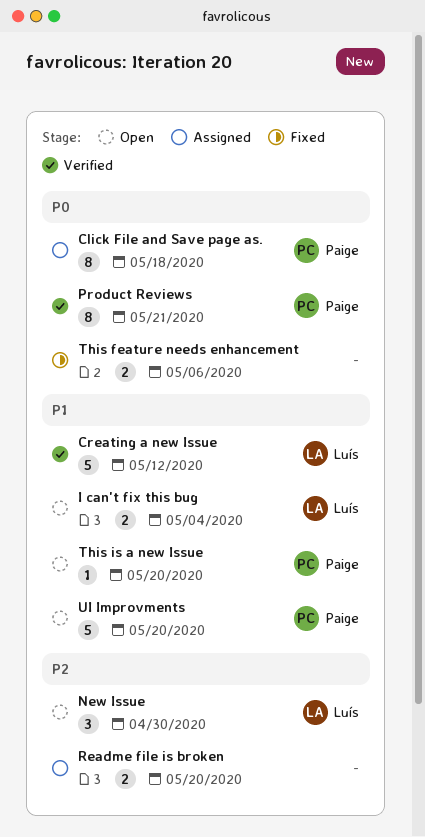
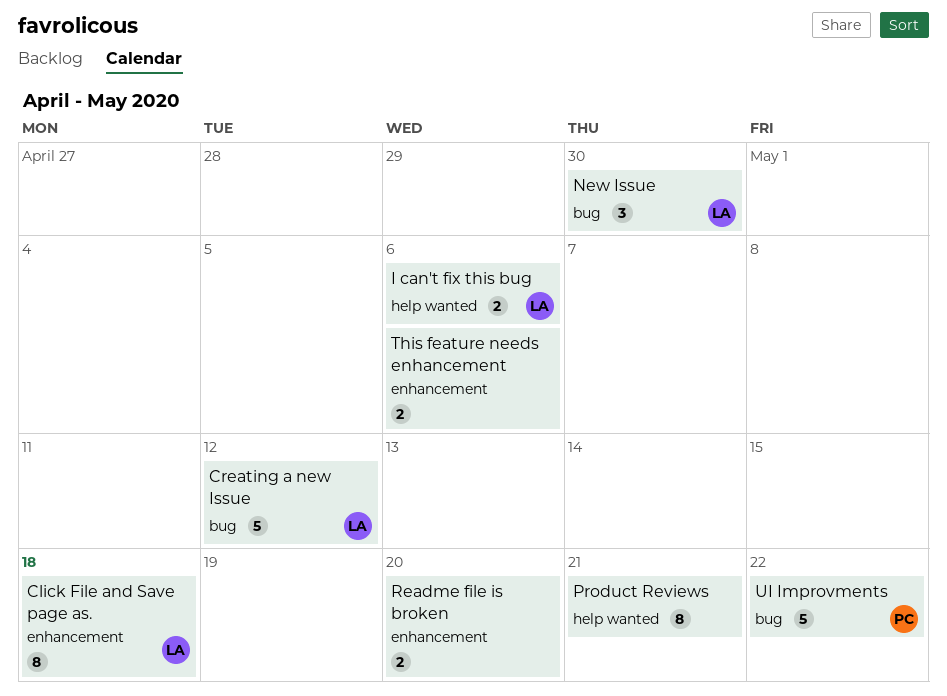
Click File and Save page as., owner: Paige -> Luís
I can't fix this bug, due: May 4 -> May 6
Product Reviews, owner: Paige -> none
This is a new Issue: present -> none
UI Improvments, due: May 20 -> May 22

